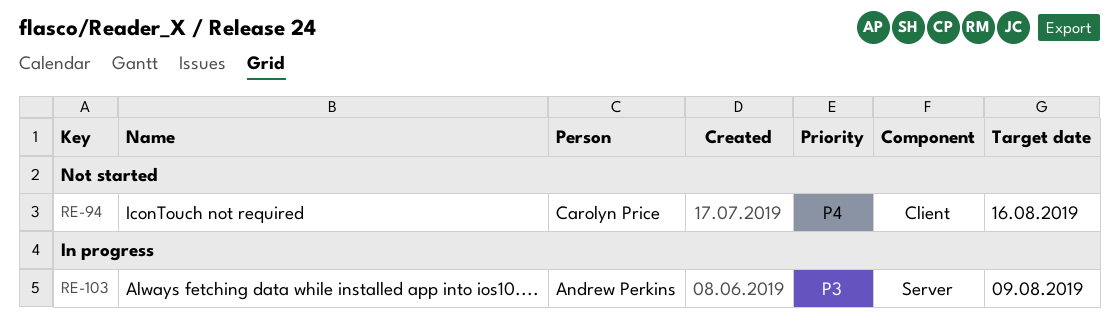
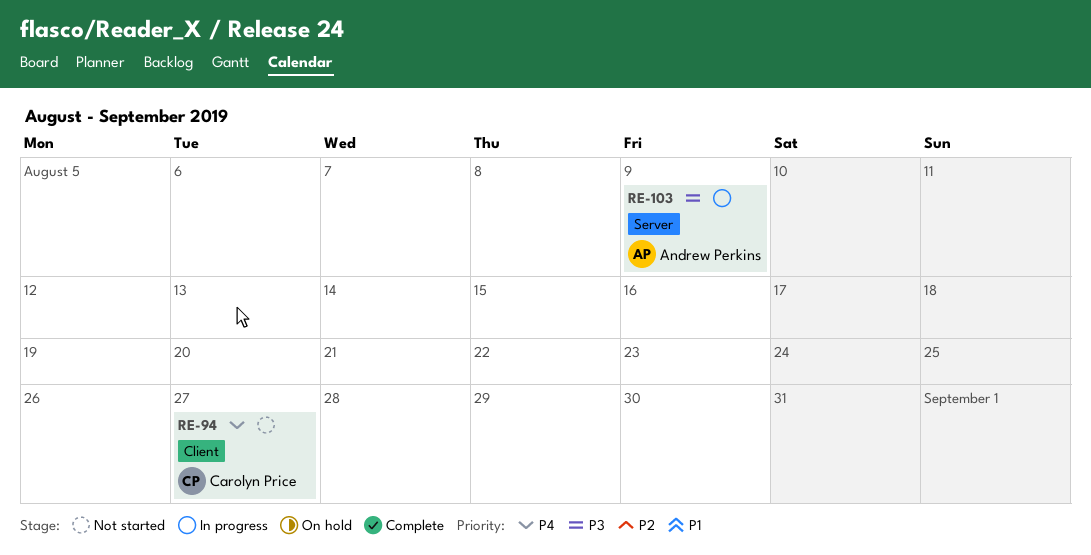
RE-94, due: Aug 16 -> Aug 27

